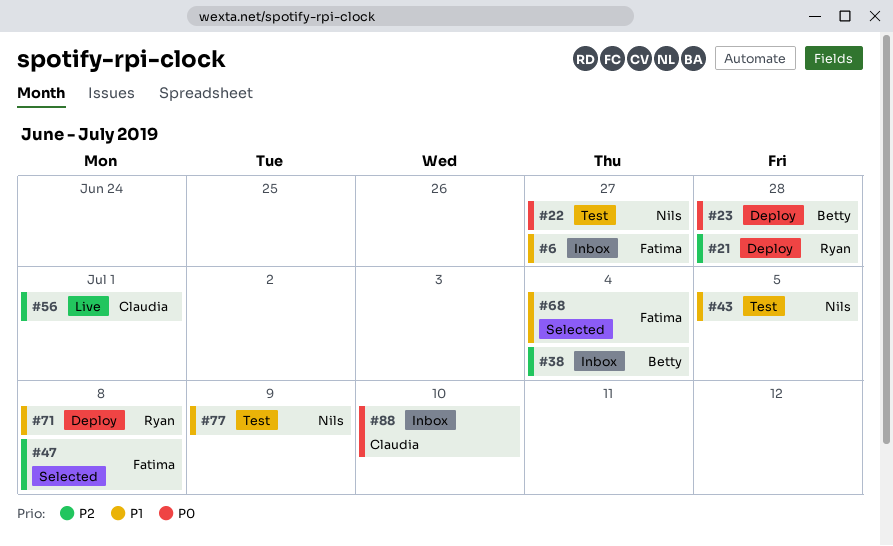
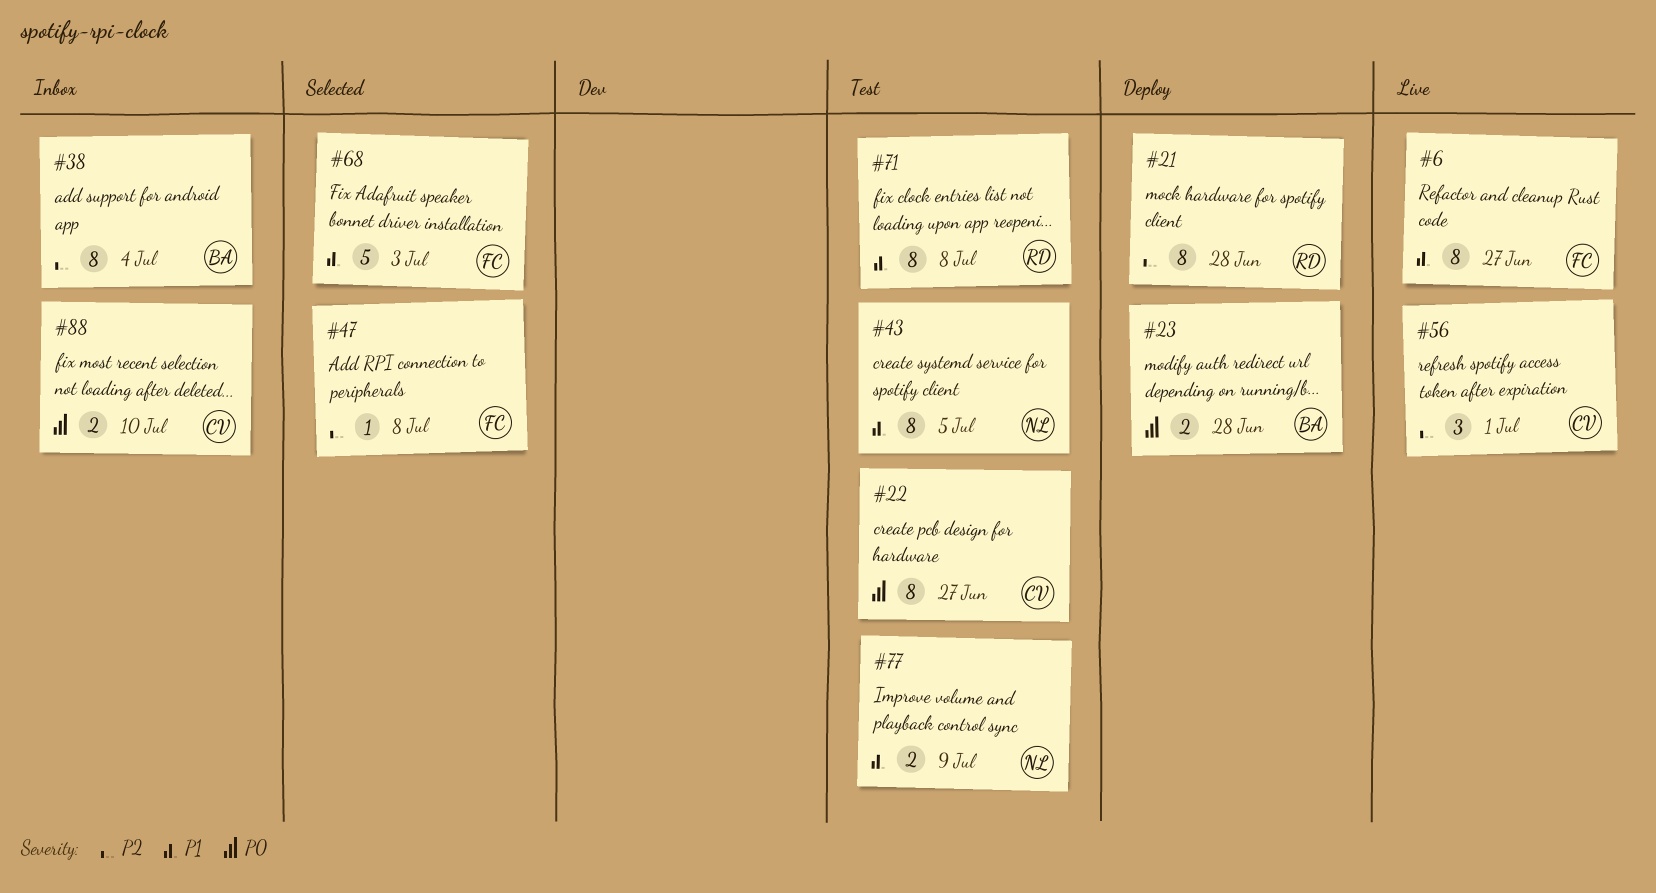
#6, status: Inbox -> Live
#22, owner: Nils -> Claudia
#68, due: Jul 4 -> Jul 3
#71, status: Deploy -> Test

